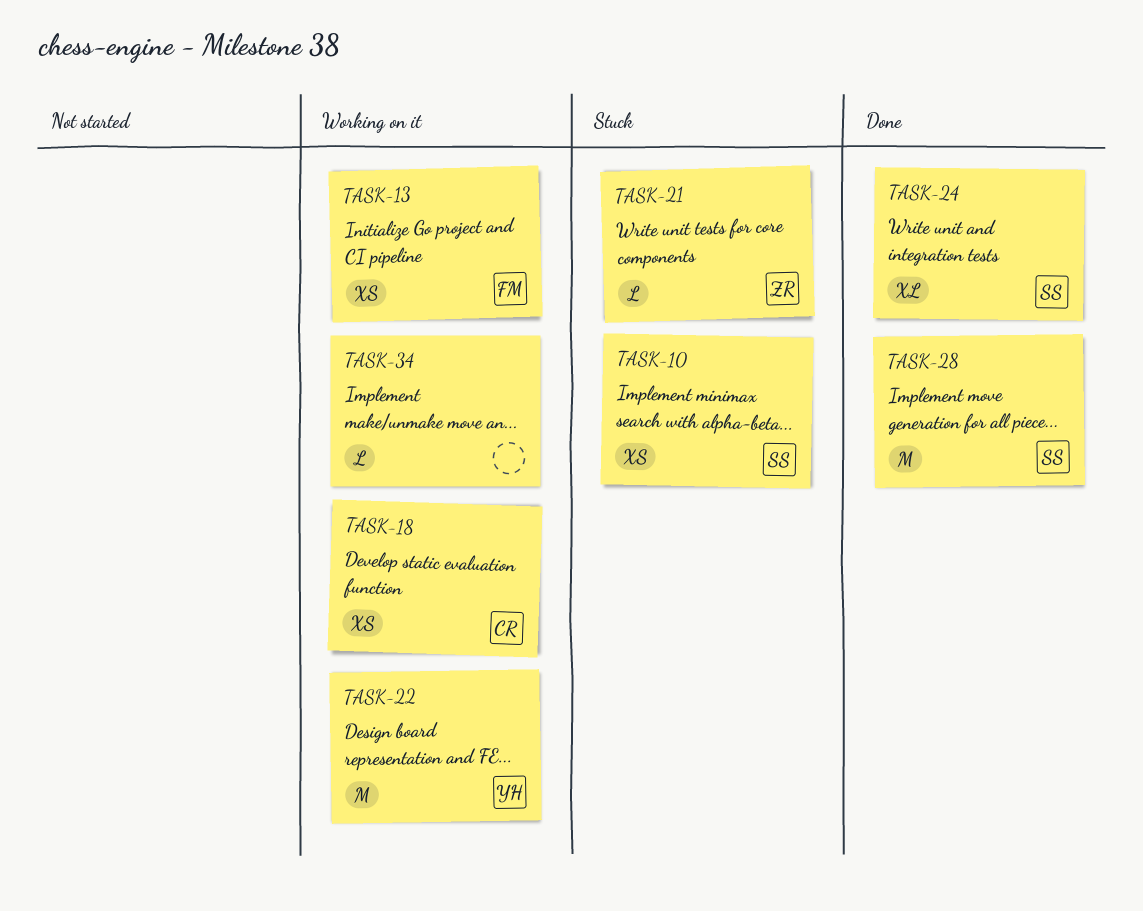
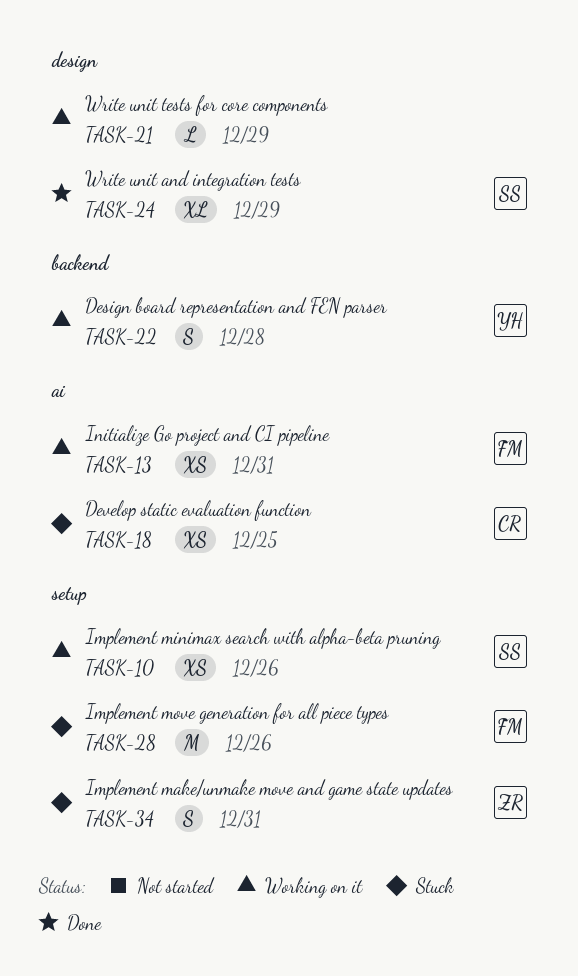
TASK-10, status: Stuck -> Working on it
TASK-18, status: Working on it -> Stuck
TASK-21, status: Stuck -> Working on it
TASK-21, owner: ZR -> none
TASK-22, estimate: M -> S
TASK-28, status: Done -> Stuck
TASK-28, owner: SS -> FM
TASK-34, status: Working on it -> Stuck
TASK-34, owner: none -> ZR
TASK-34, estimate: L -> S

